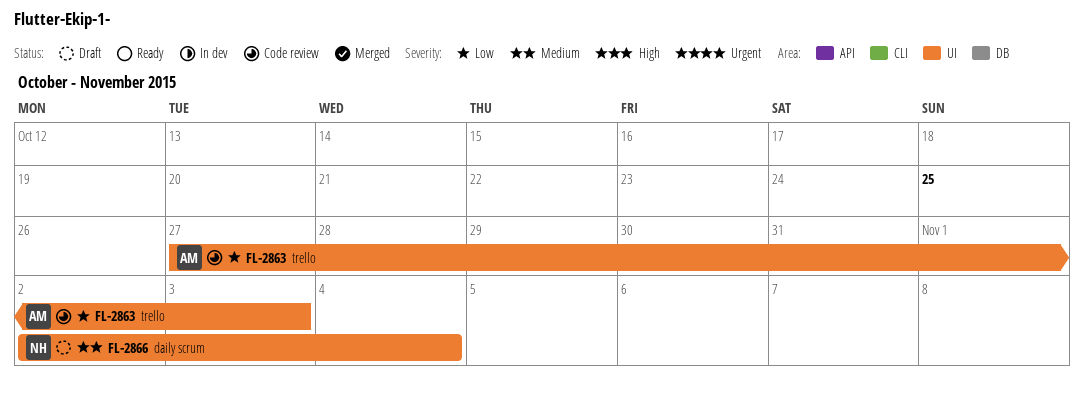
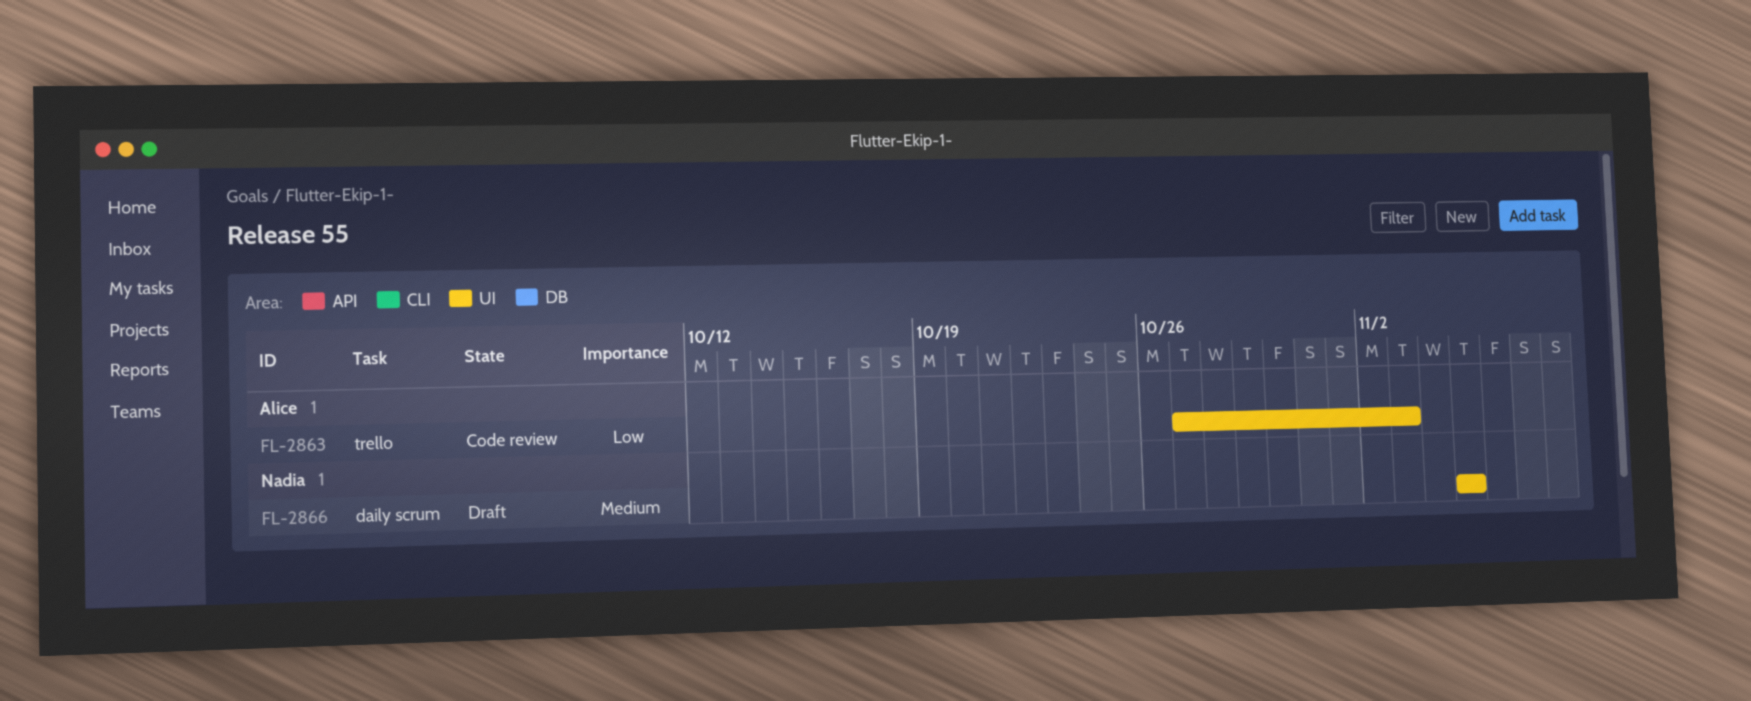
FL-2866, start: Nov 2 -> Nov 5
FL-2866, due: Nov 4 -> Nov 5

